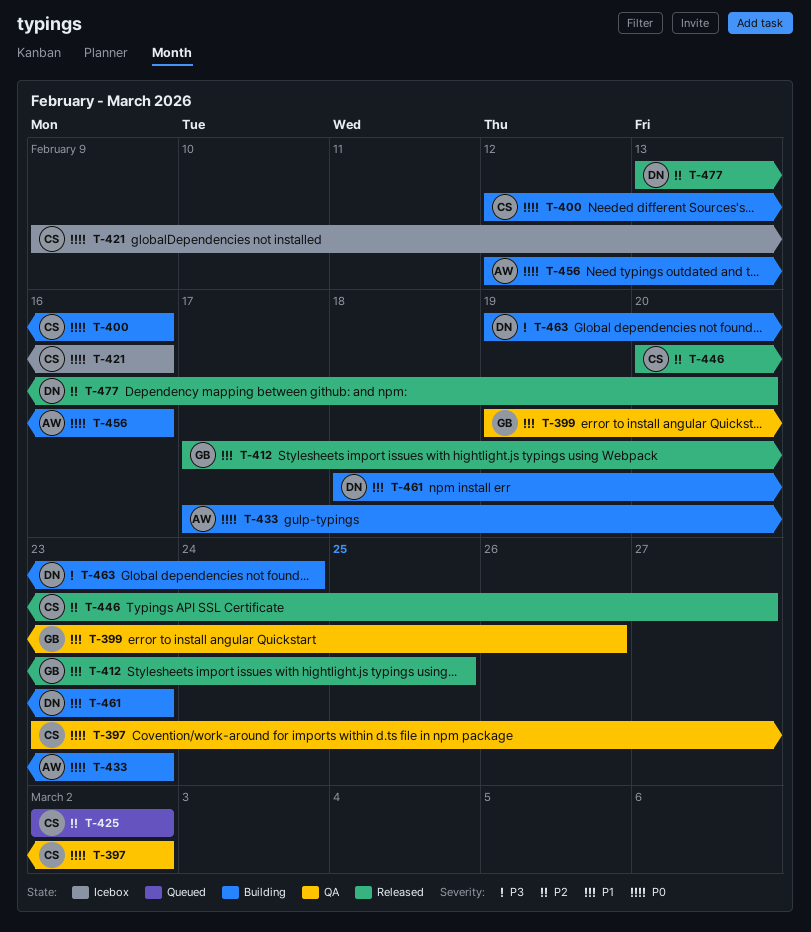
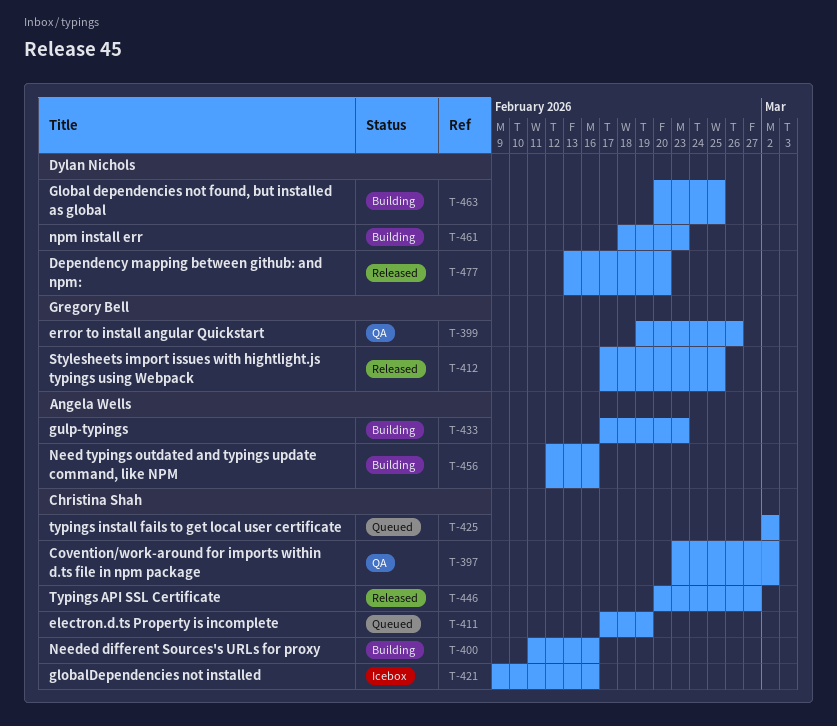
T-400, start: Feb 12 -> Feb 11
T-411: none -> present
T-463, start: Feb 19 -> Feb 20
T-463, due: Feb 24 -> Feb 25

